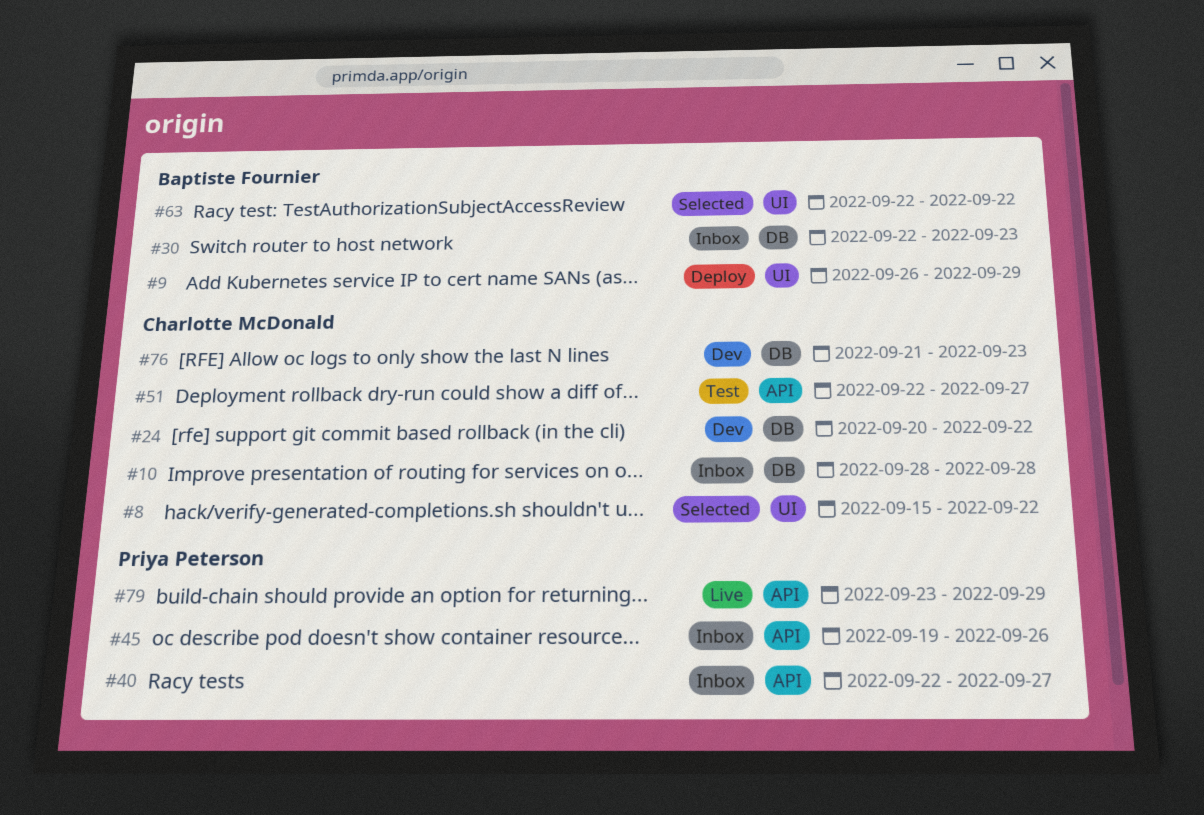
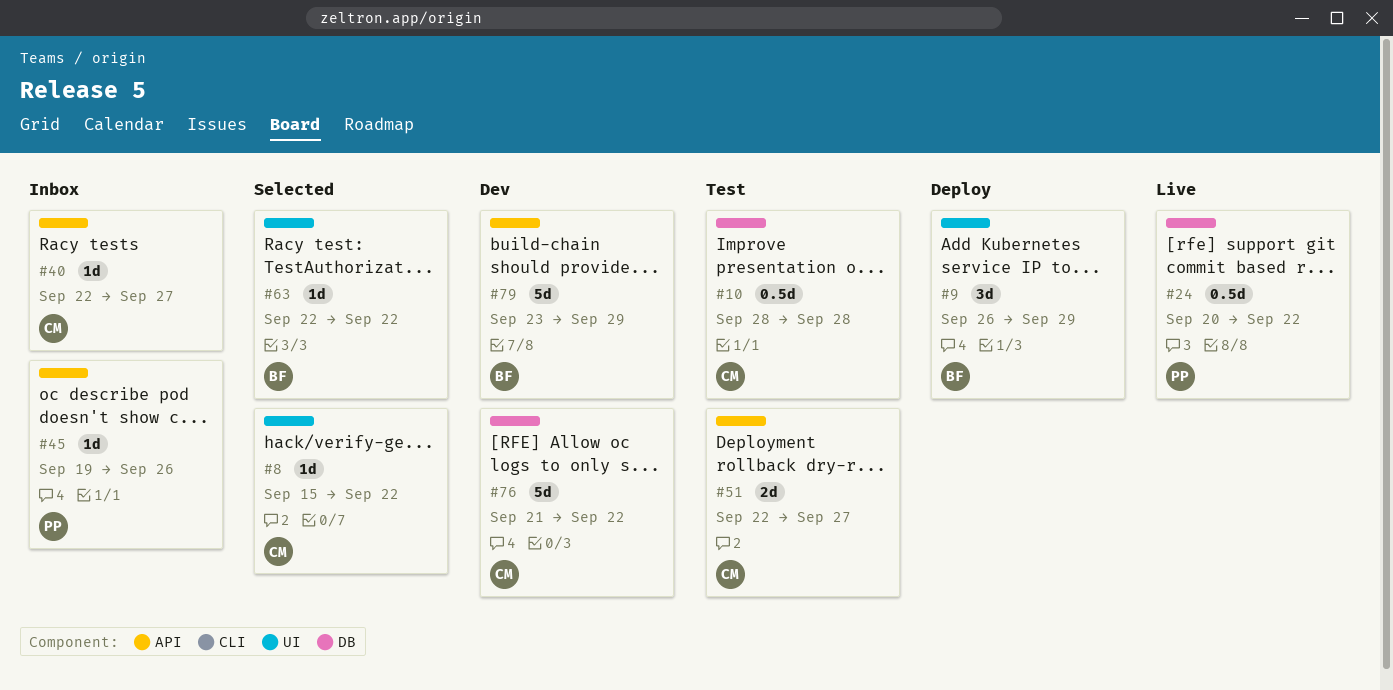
#10, status: Inbox -> Test
#24, status: Dev -> Live
#24, owner: Charlotte McDonald -> Priya Peterson
#30: present -> none
#40, owner: Priya Peterson -> Charlotte McDonald
#76, due: Sep 23 -> Sep 22
#79, status: Live -> Dev
#79, owner: Priya Peterson -> Baptiste Fournier

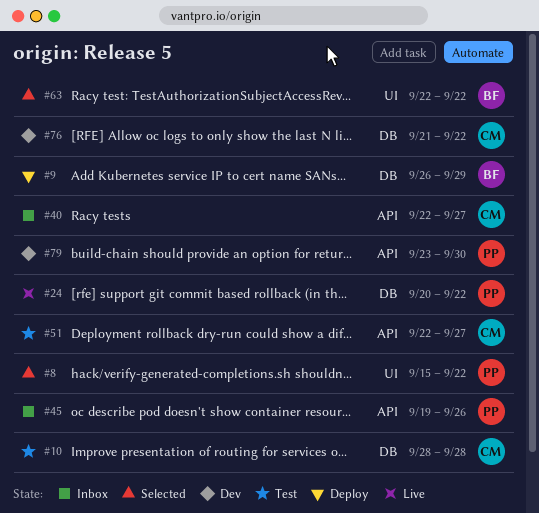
#8, owner: CM -> PP
#9, label: UI -> DB
#79, owner: BF -> PP
#79, due: Sep 29 -> Sep 30

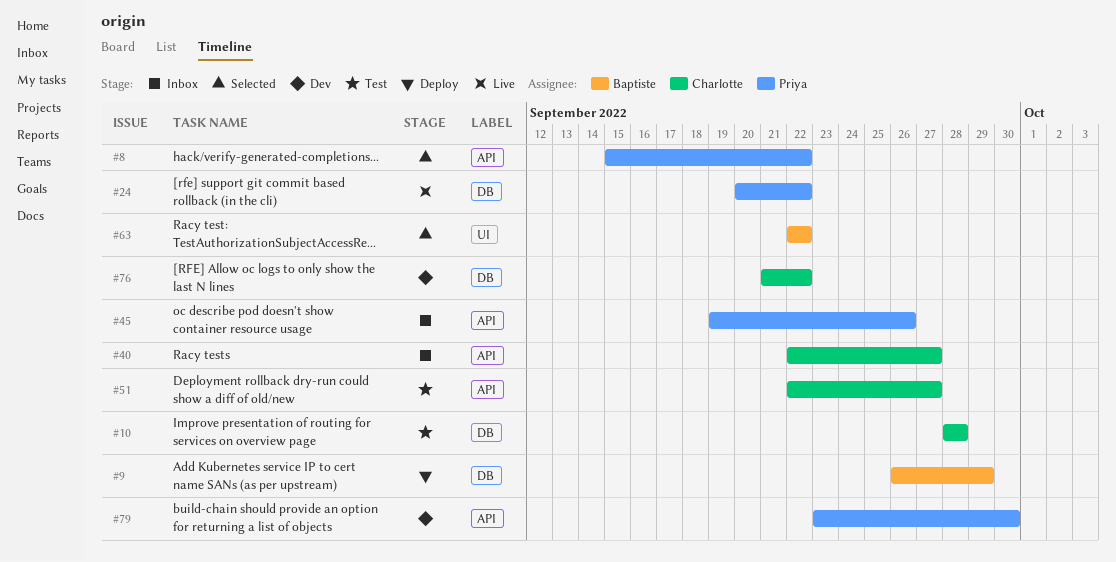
#8, label: UI -> API

